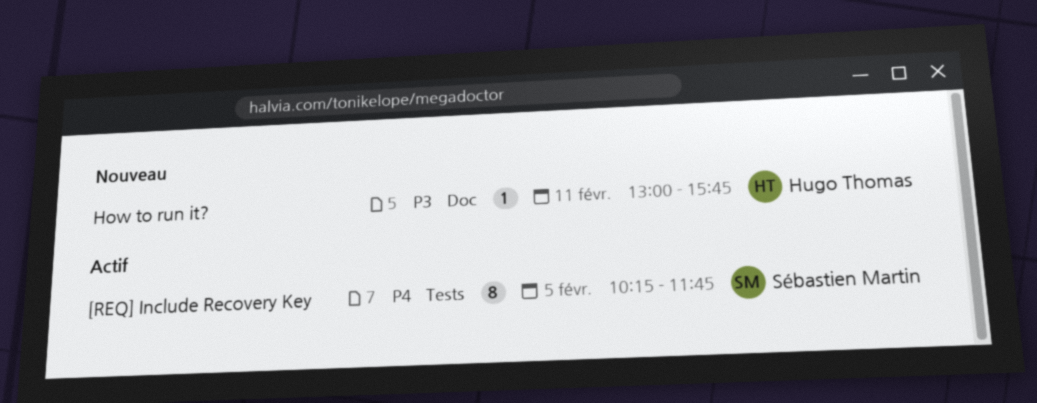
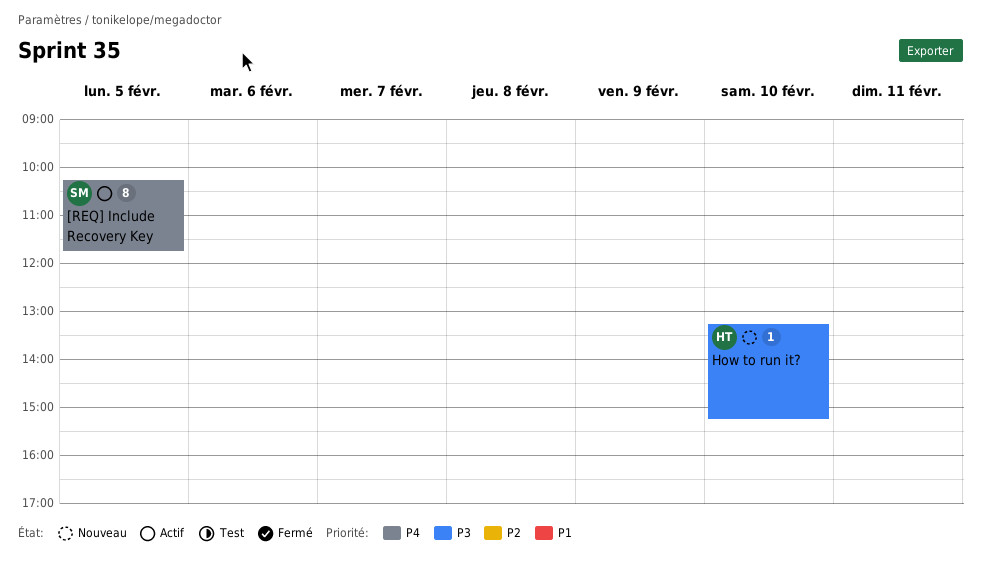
How to run it?, day: Feb 11 -> Feb 10
How to run it?, begins: 13:00 -> 13:15
How to run it?, ends: 15:45 -> 15:15

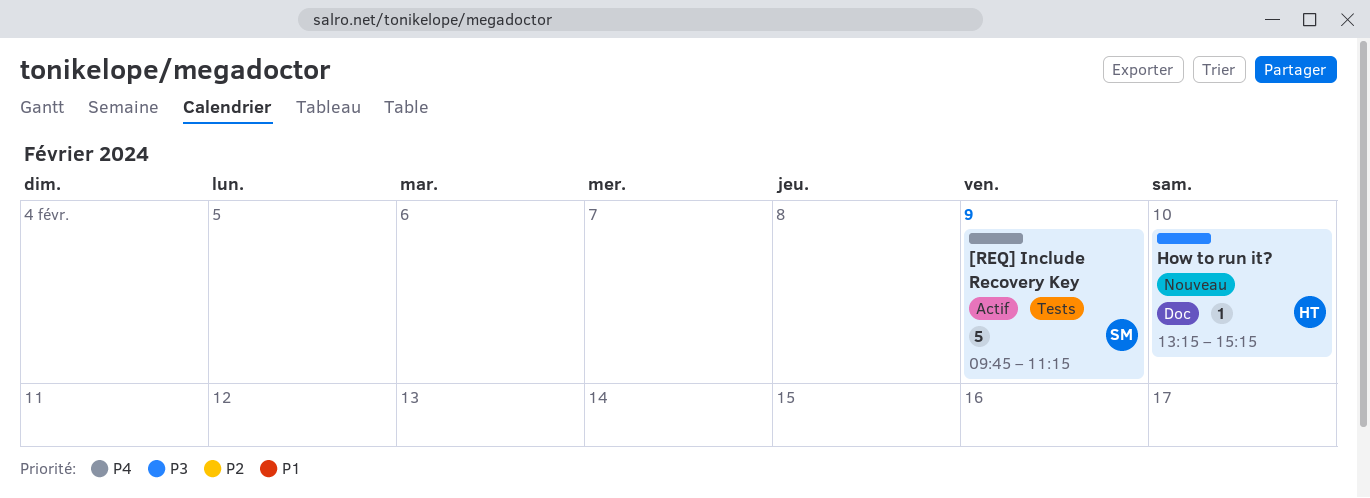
[REQ] Include Recovery Key, estimate: 8 -> 5
[REQ] Include Recovery Key, day: Feb 5 -> Feb 9
[REQ] Include Recovery Key, begins: 10:15 -> 09:45
[REQ] Include Recovery Key, ends: 11:45 -> 11:15

